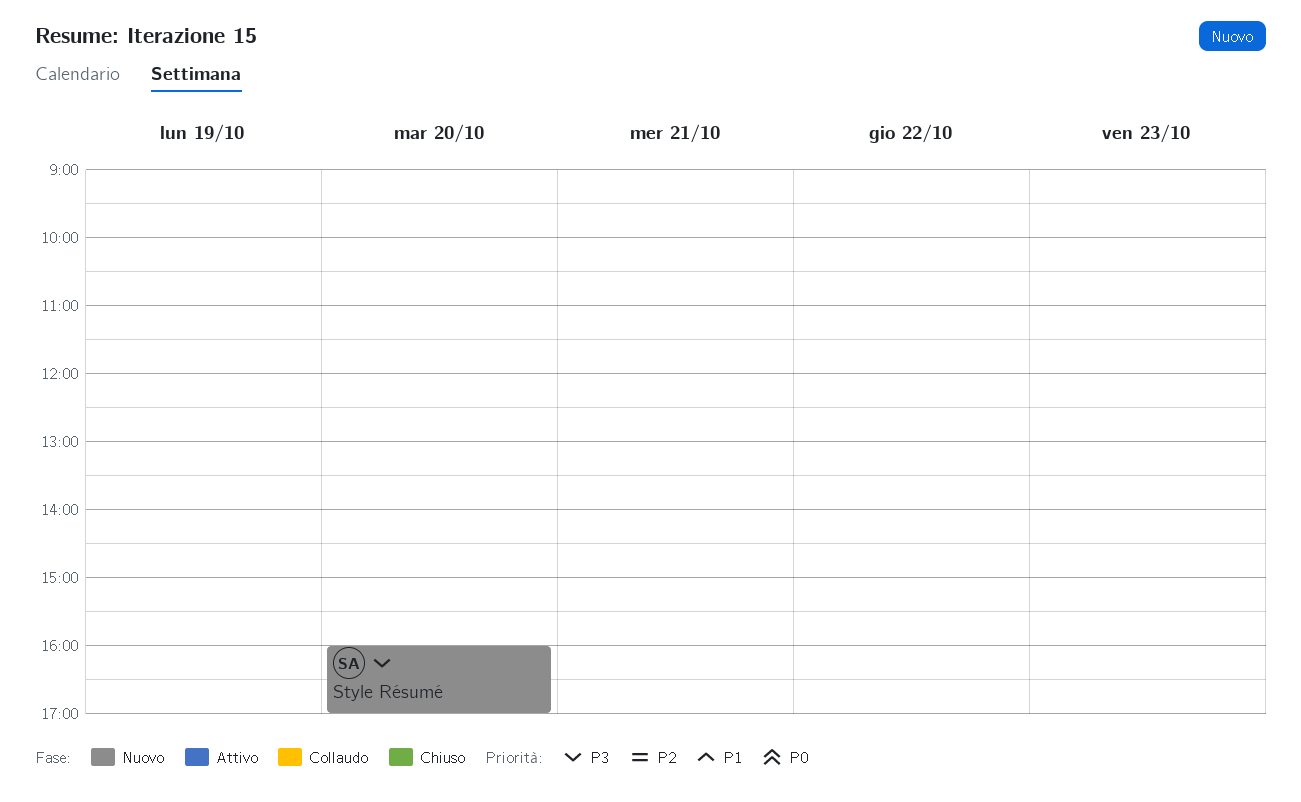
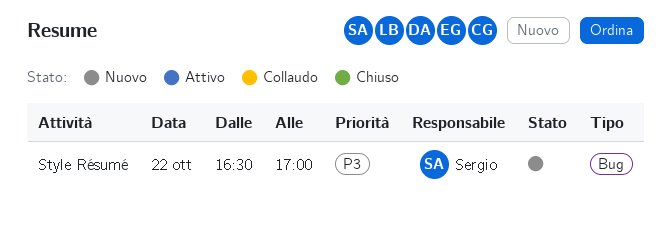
Style Résumé, day: Oct 20 -> Oct 22
Style Résumé, begins: 16:00 -> 16:30

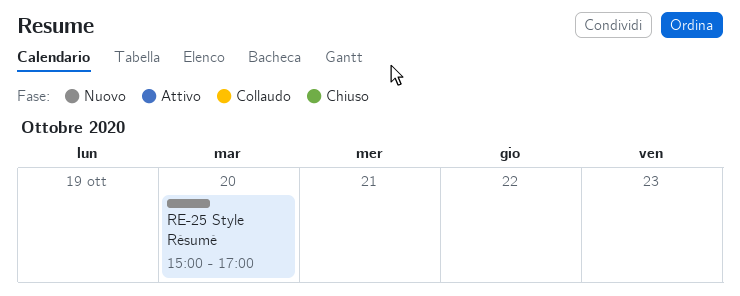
Style Résumé, day: Oct 22 -> Oct 20
Style Résumé, begins: 16:30 -> 15:00

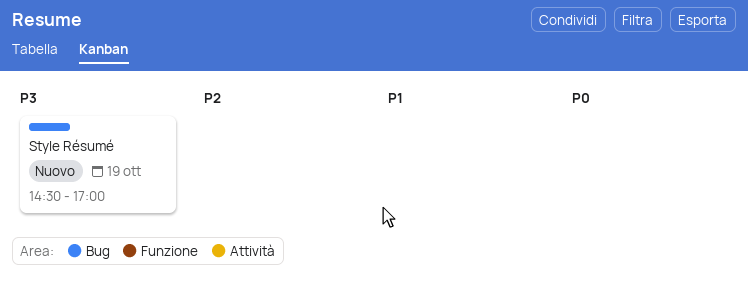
Style Résumé, day: Oct 20 -> Oct 19
Style Résumé, begins: 15:00 -> 14:30

